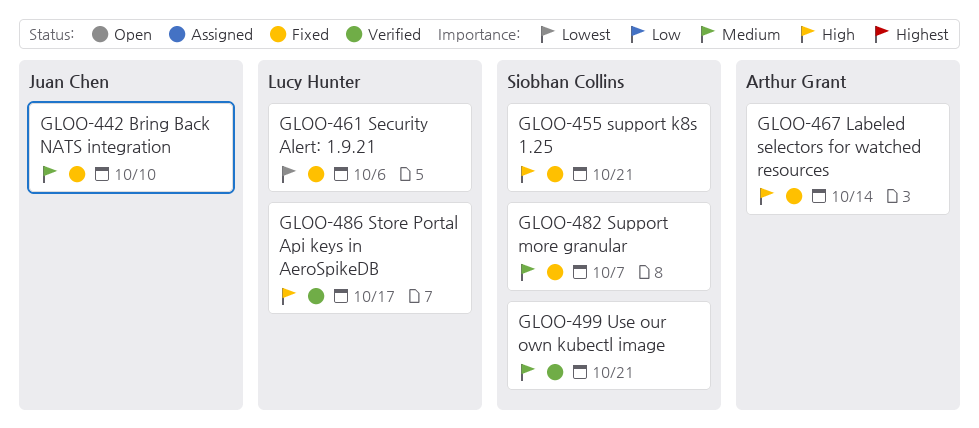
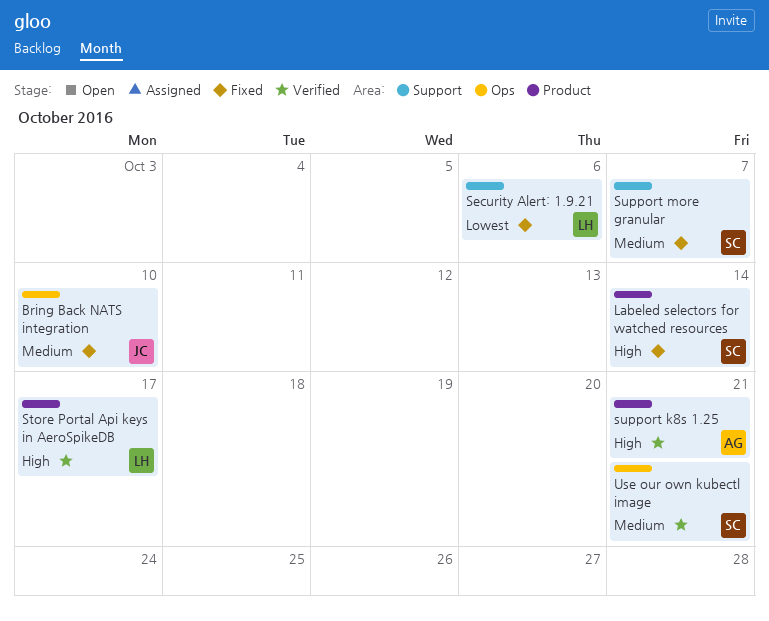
Labeled selectors for watched resources, owner: Arthur Grant -> Siobhan Collins
support k8s 1.25, status: Fixed -> Verified
support k8s 1.25, owner: Siobhan Collins -> Arthur Grant

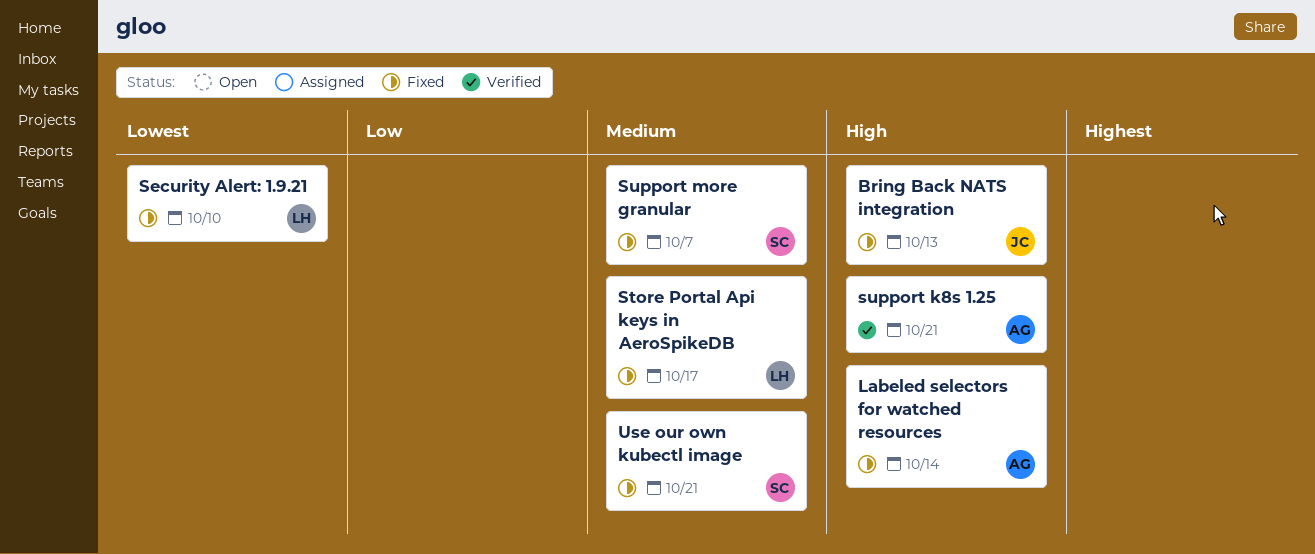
Bring Back NATS integration, priority: Medium -> High
Bring Back NATS integration, due: Oct 10 -> Oct 13
Labeled selectors for watched resources, owner: SC -> AG
Security Alert: 1.9.21, due: Oct 6 -> Oct 10
Store Portal Api keys in AeroSpikeDB, status: Verified -> Fixed
Store Portal Api keys in AeroSpikeDB, priority: High -> Medium
Use our own kubectl image, status: Verified -> Fixed

